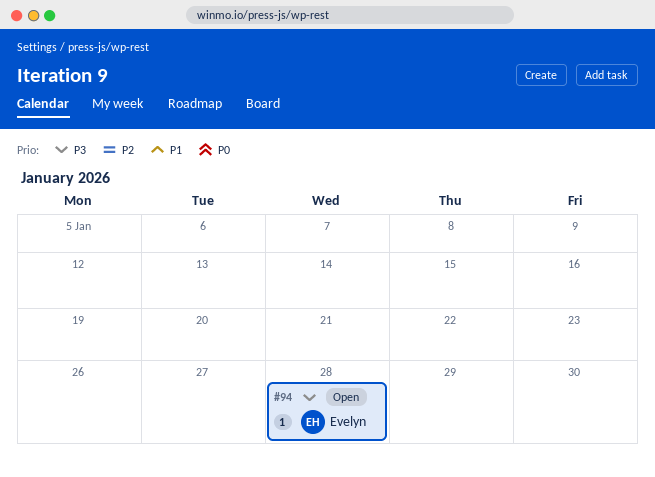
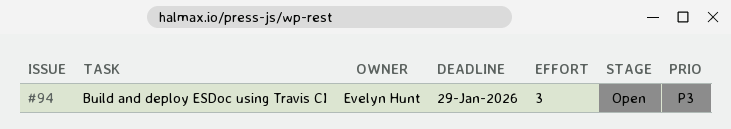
#94, estimate: 1 -> 3
#94, due: Jan 28 -> Jan 29

